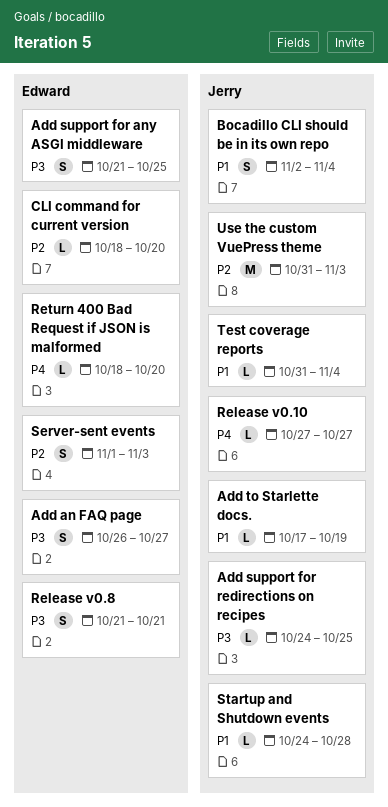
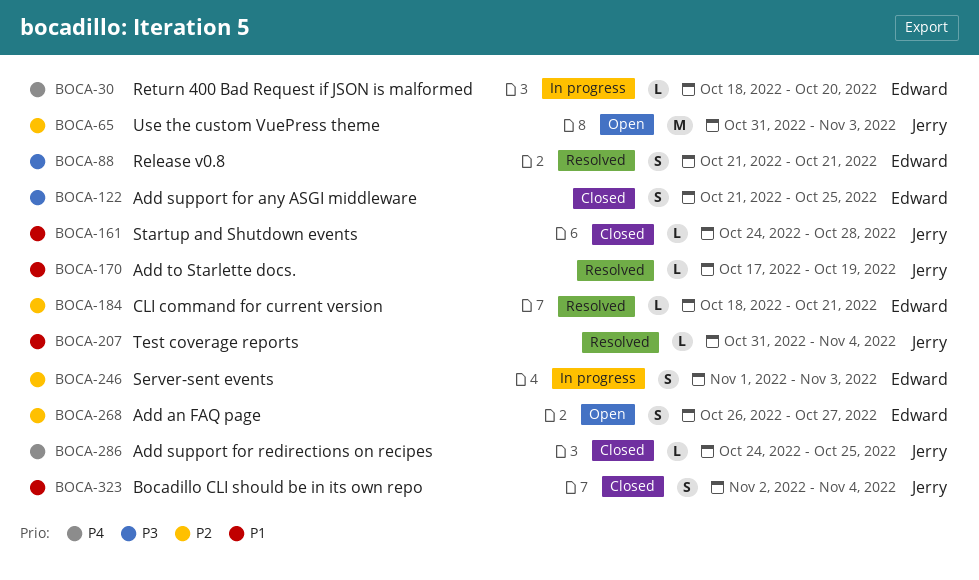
Add an FAQ page, priority: P3 -> P2
Add support for redirections on recipes, priority: P3 -> P4
CLI command for current version, due: Oct 20 -> Oct 21
Release v0.10: present -> none

